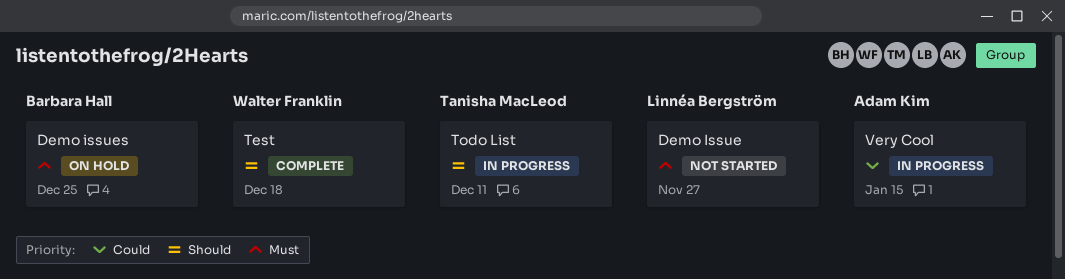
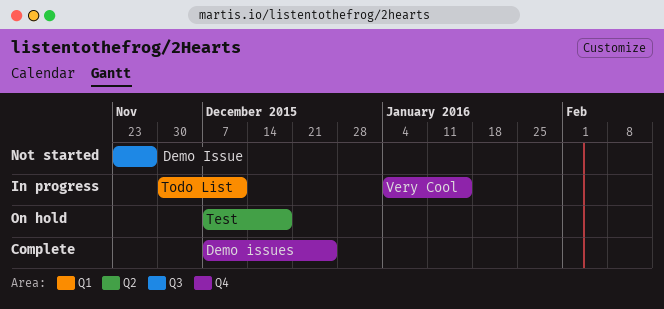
Demo issues, status: On hold -> Complete
Test, status: Complete -> On hold

